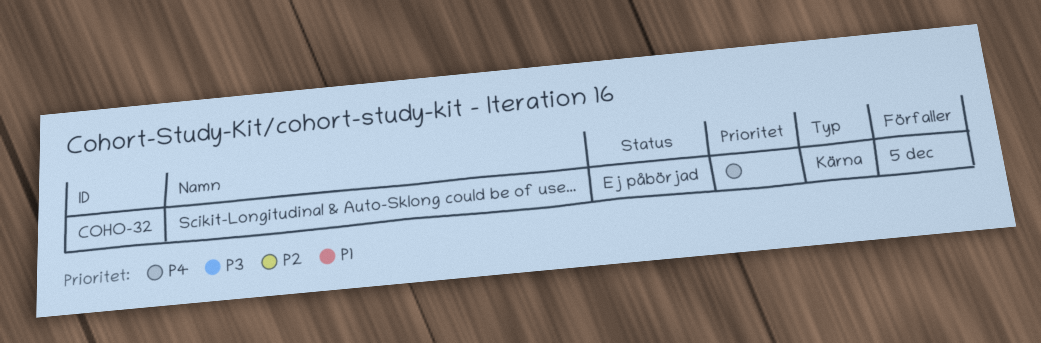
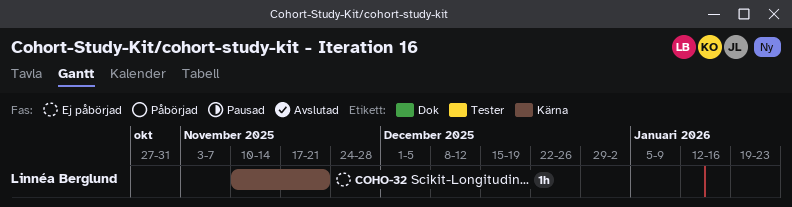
COHO-32, due: Dec 5 -> Nov 21

